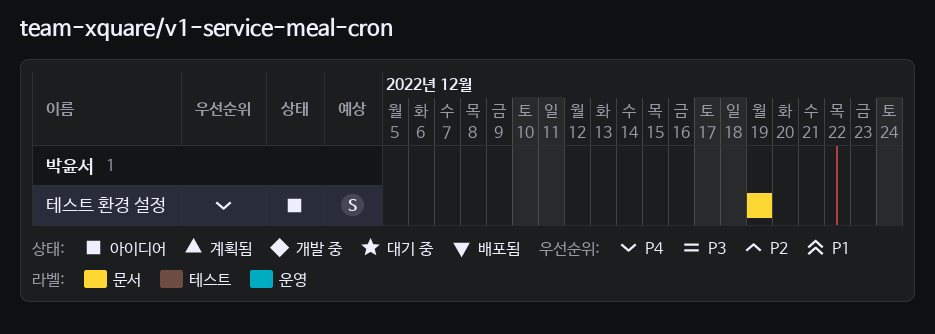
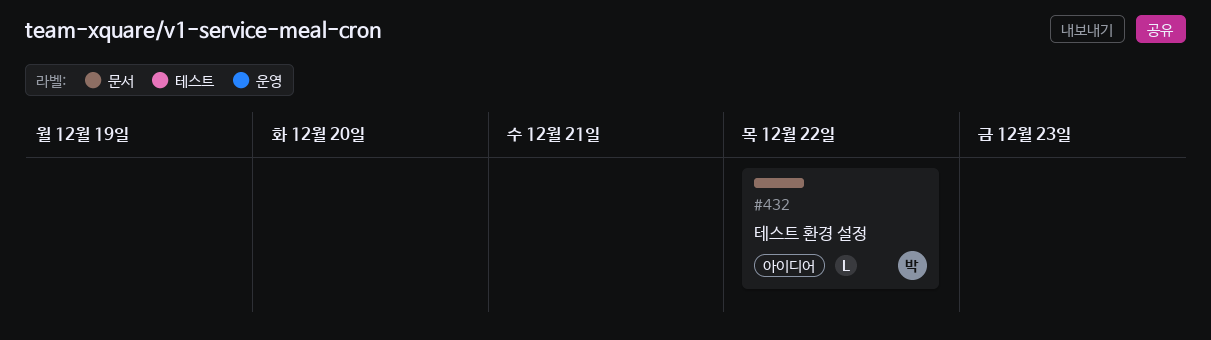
테스트 환경 설정, estimate: S -> L
테스트 환경 설정, due: Dec 19 -> Dec 22

